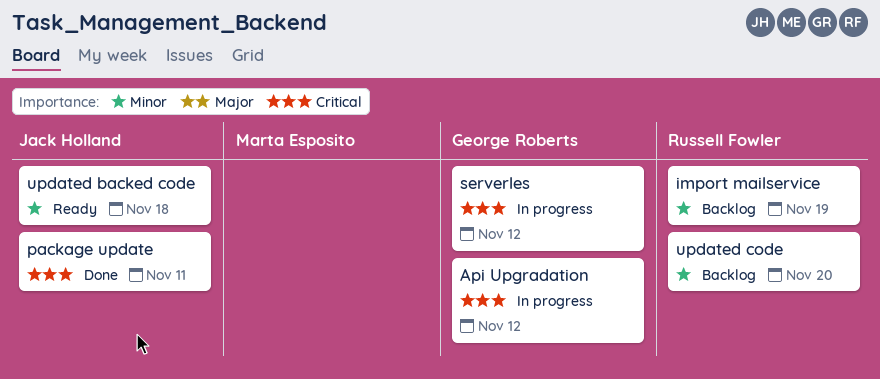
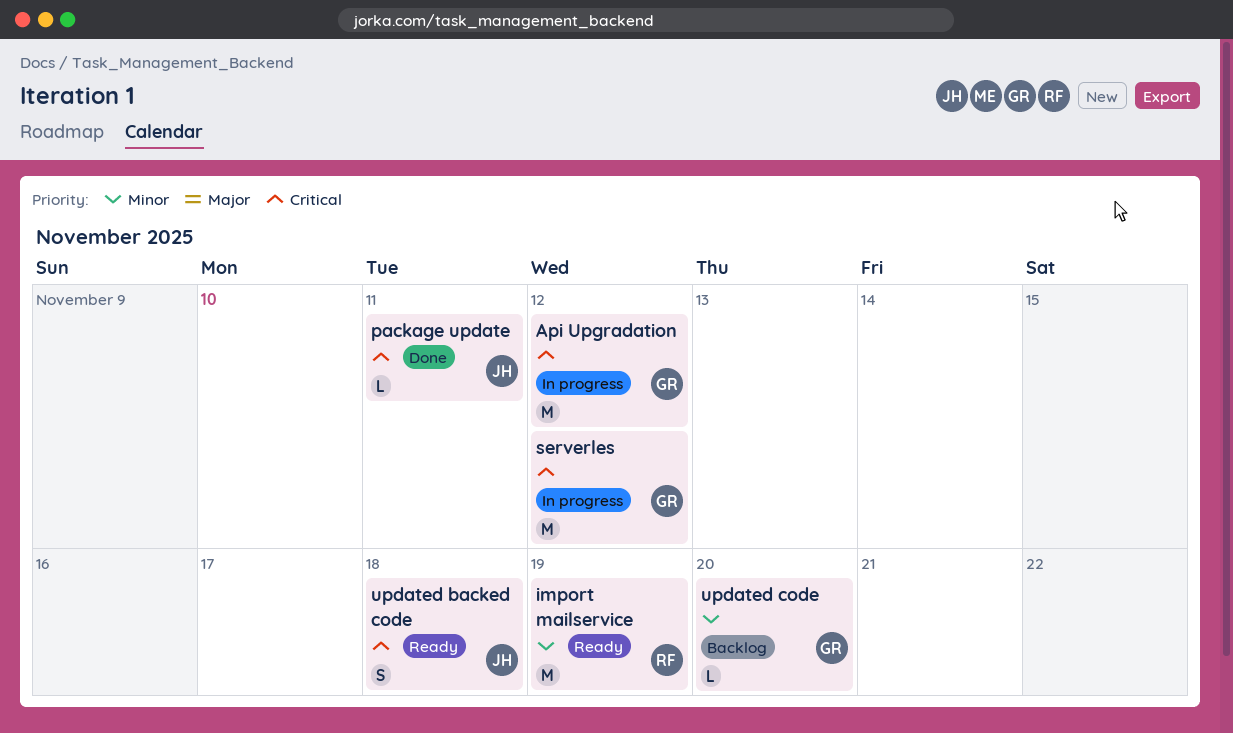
import mailservice, status: Backlog -> Ready
updated backed code, priority: Minor -> Critical
updated code, owner: Russell Fowler -> George Roberts

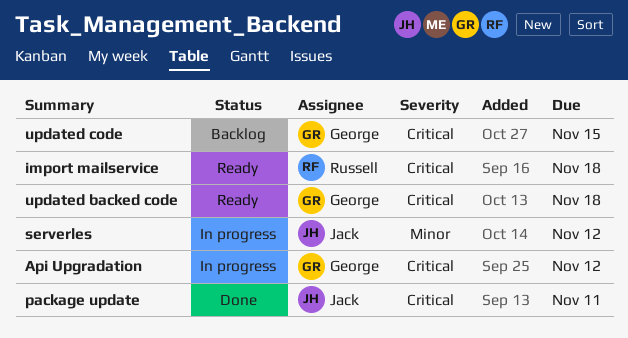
import mailservice, priority: Minor -> Critical
import mailservice, due: Nov 19 -> Nov 18
serverles, owner: George -> Jack
serverles, priority: Critical -> Minor
updated backed code, owner: Jack -> George
updated code, priority: Minor -> Critical
updated code, due: Nov 20 -> Nov 15

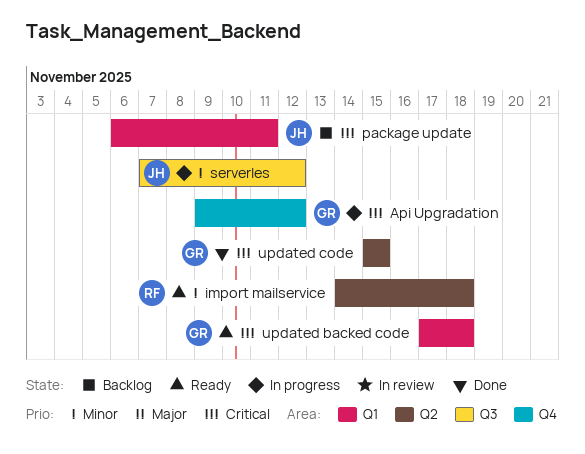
import mailservice, priority: Critical -> Minor
package update, status: Done -> Backlog
updated code, status: Backlog -> Done

